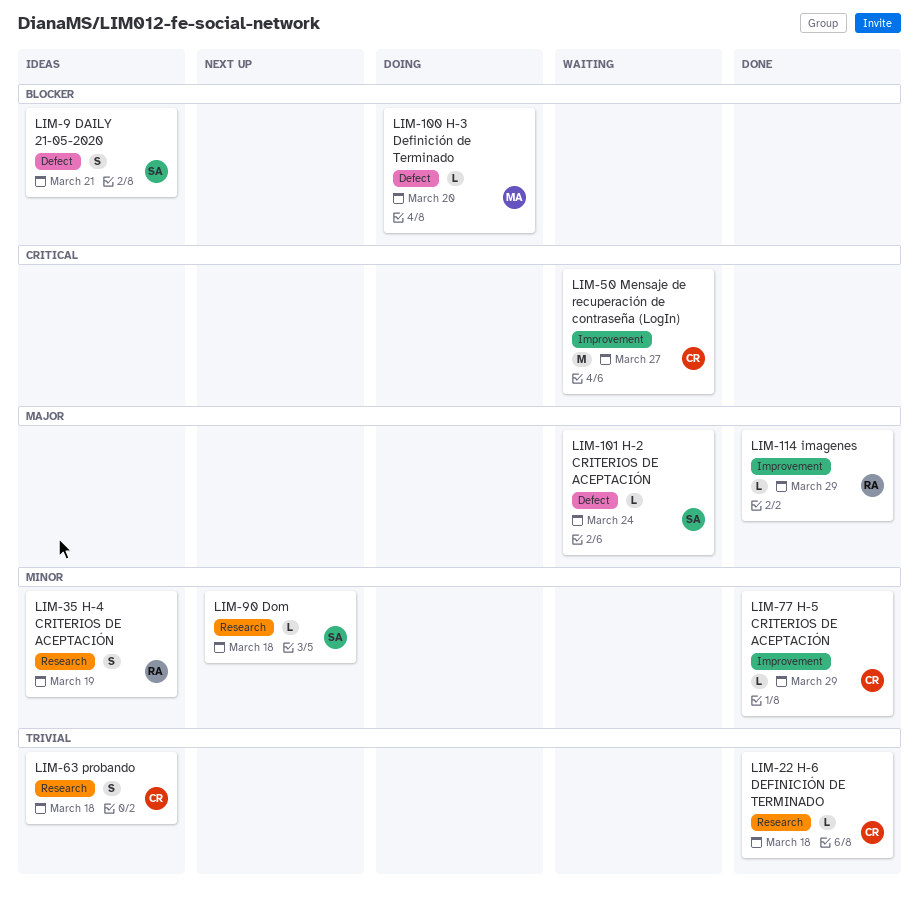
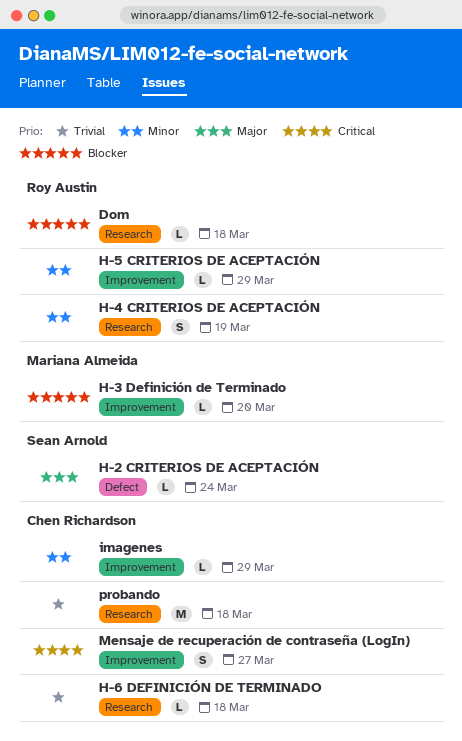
DAILY 21-05-2020: present -> none
Dom, owner: Sean Arnold -> Roy Austin
Dom, priority: Minor -> Blocker
H-3 Definición de Terminado, label: Defect -> Improvement
H-5 CRITERIOS DE ACEPTACIÓN, owner: Chen Richardson -> Roy Austin
imagenes, owner: Roy Austin -> Chen Richardson
imagenes, priority: Major -> Minor
Mensaje de recuperación de contraseña (LogIn), estimate: M -> S
probando, estimate: S -> M

